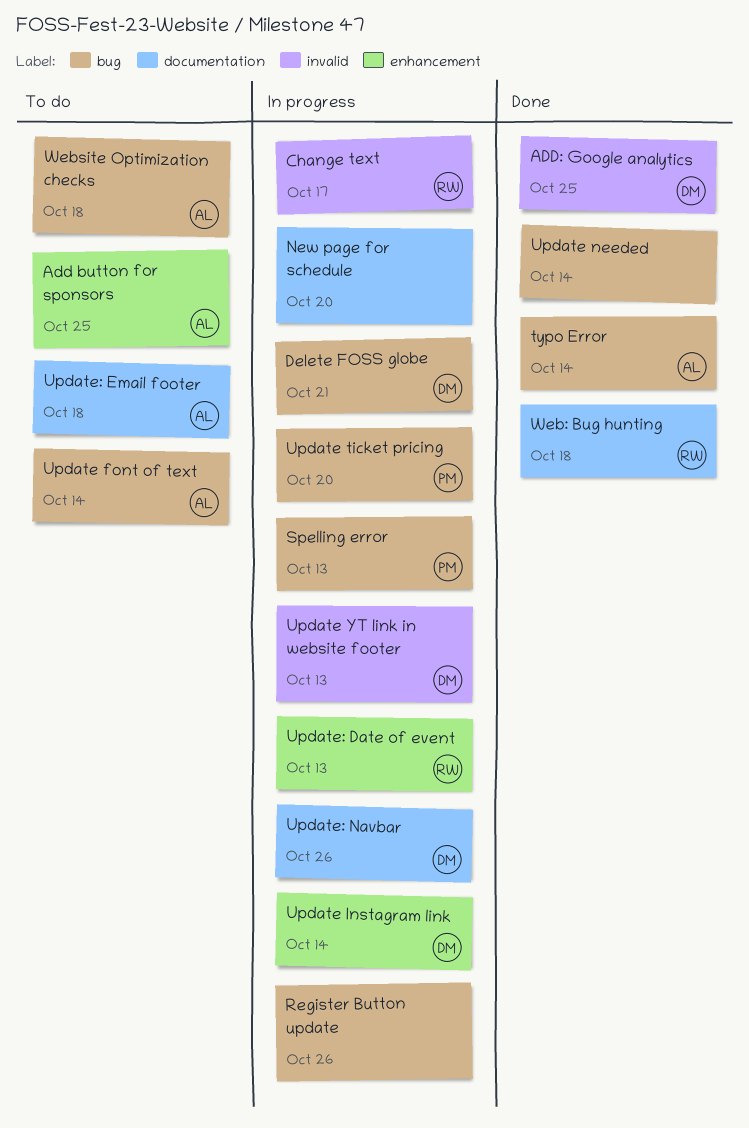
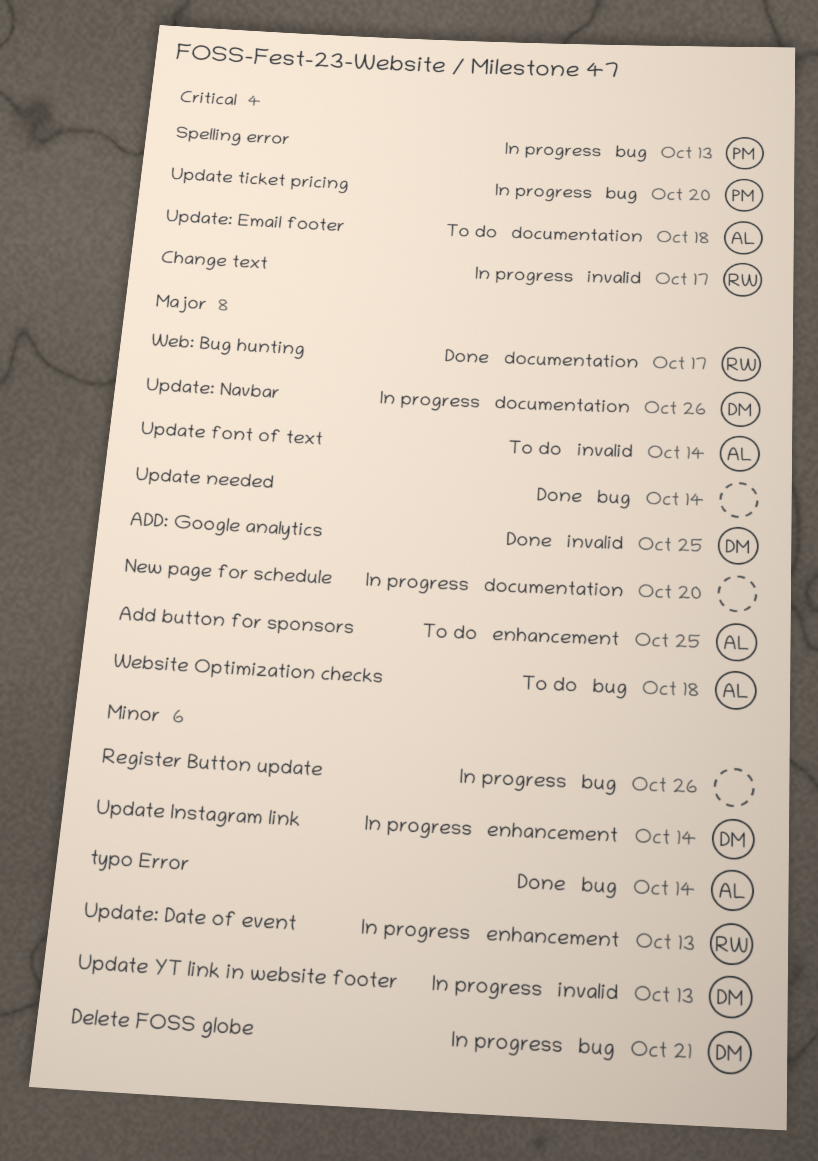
Update font of text, label: bug -> invalid
Web: Bug hunting, due: Oct 18 -> Oct 17

